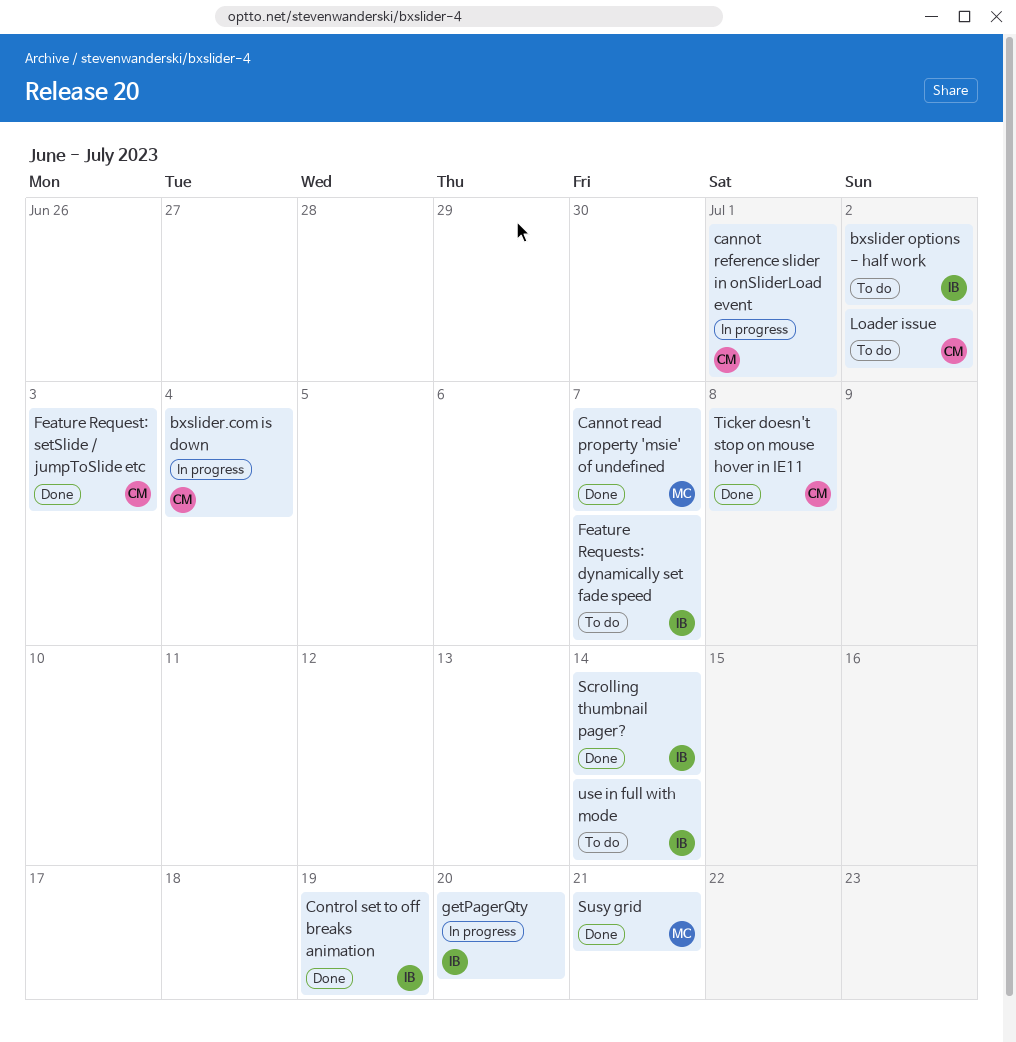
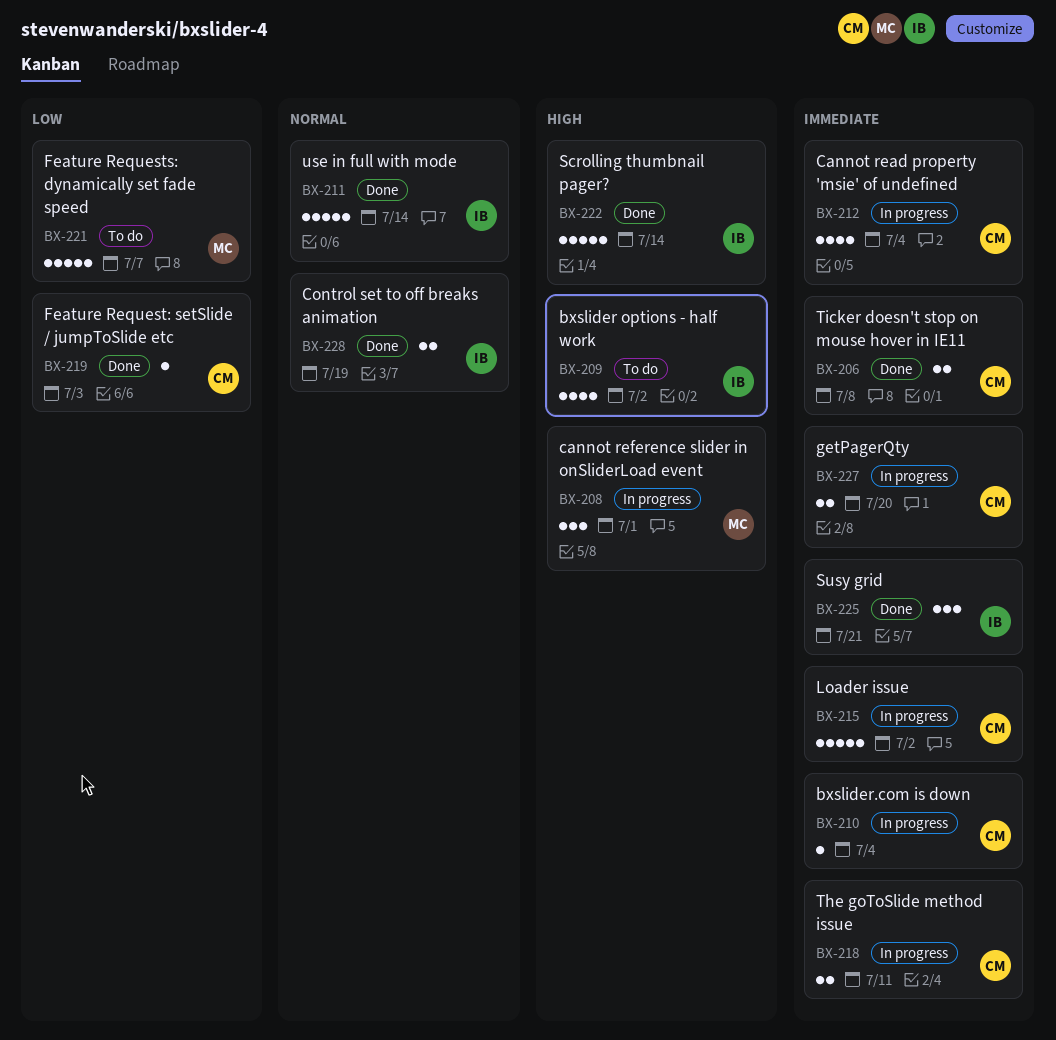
Cannot read property 'msie' of undefined, status: Done -> In progress
Cannot read property 'msie' of undefined, owner: MC -> CM
Cannot read property 'msie' of undefined, due: Jul 7 -> Jul 4
cannot reference slider in onSliderLoad event, owner: CM -> MC
Feature Requests: dynamically set fade speed, owner: IB -> MC
getPagerQty, owner: IB -> CM
Loader issue, status: To do -> In progress
Susy grid, owner: MC -> IB
The goToSlide method issue: none -> present
use in full with mode, status: To do -> Done

